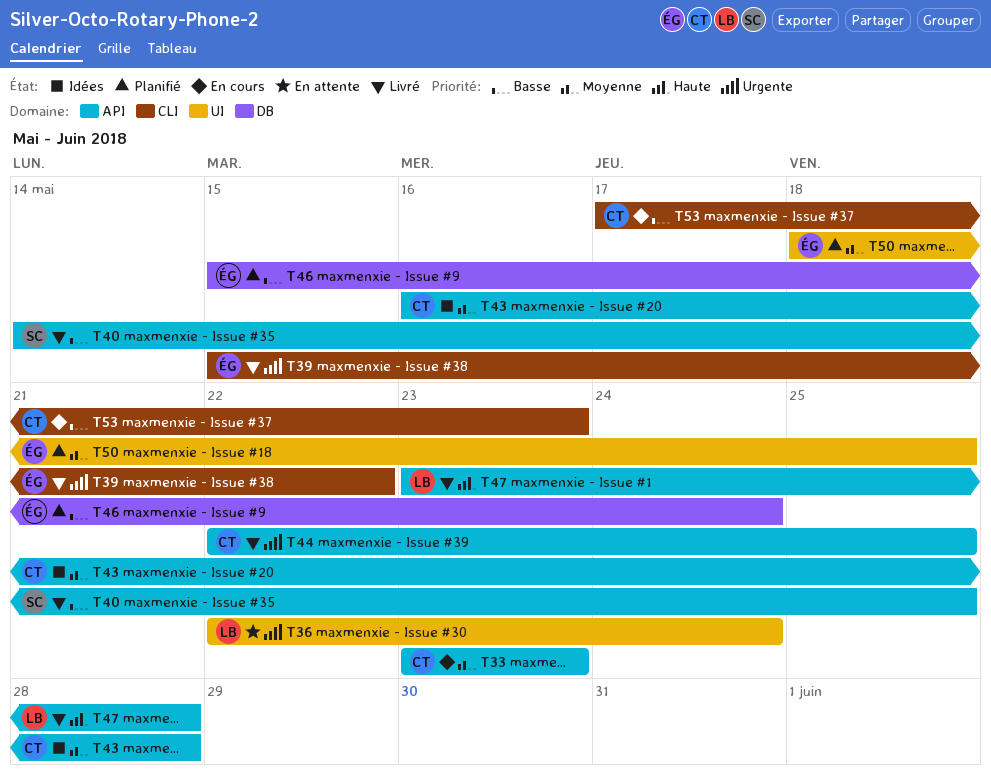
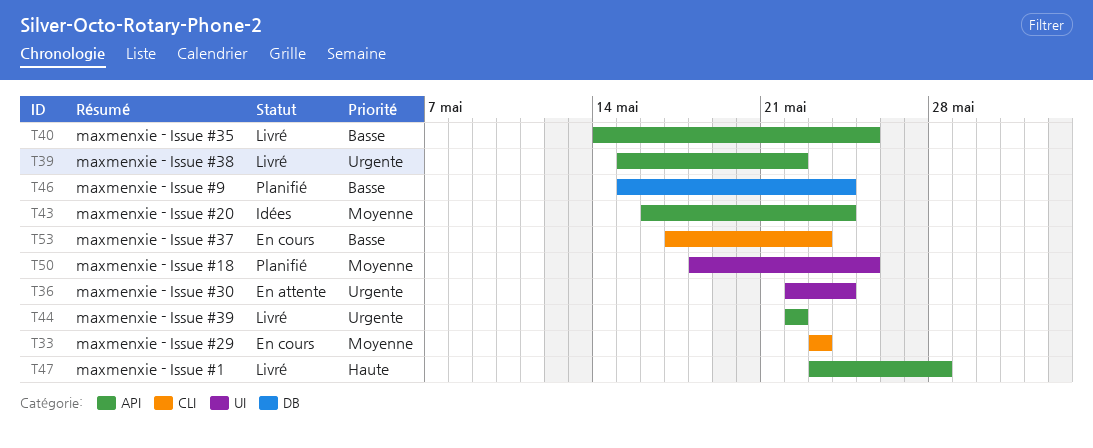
T33, label: API -> CLI
T39, label: CLI -> API
T43, due: May 28 -> May 24
T44, due: May 25 -> May 22

